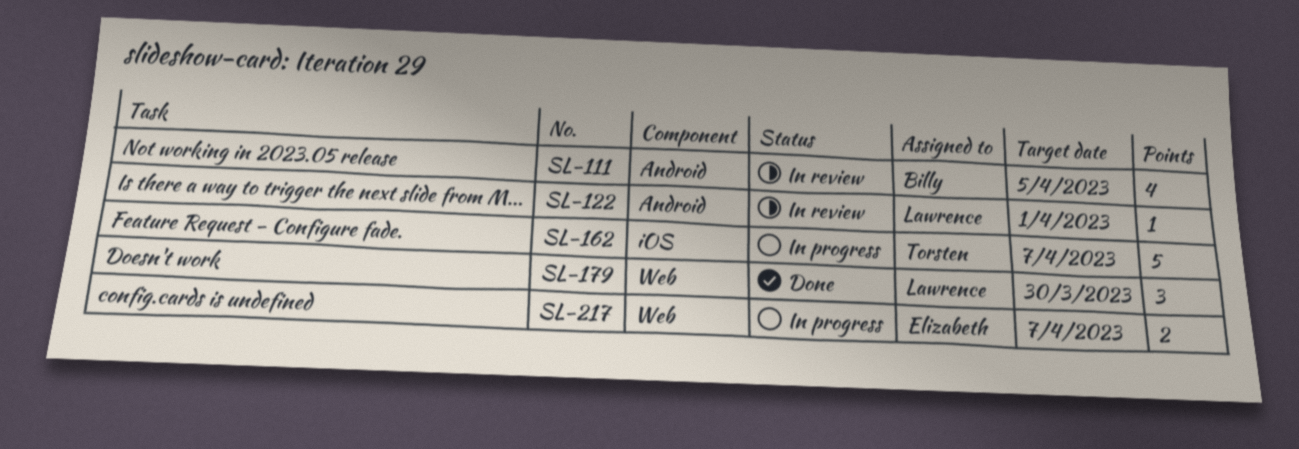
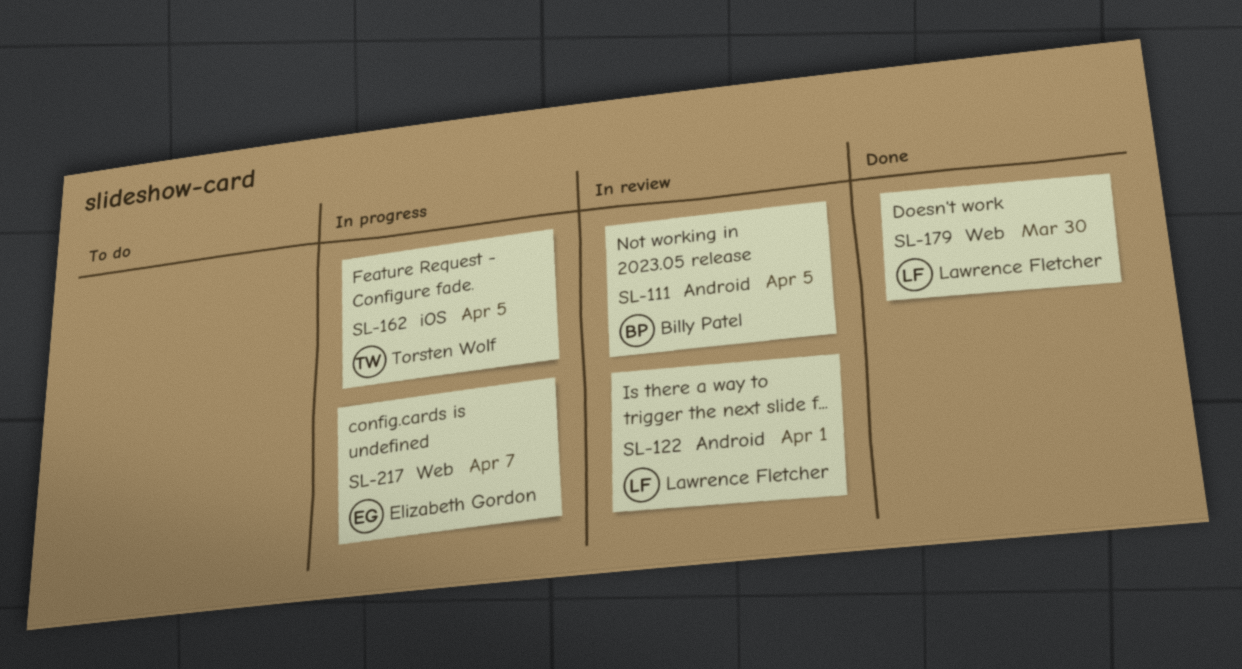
SL-162, due: Apr 7 -> Apr 5

